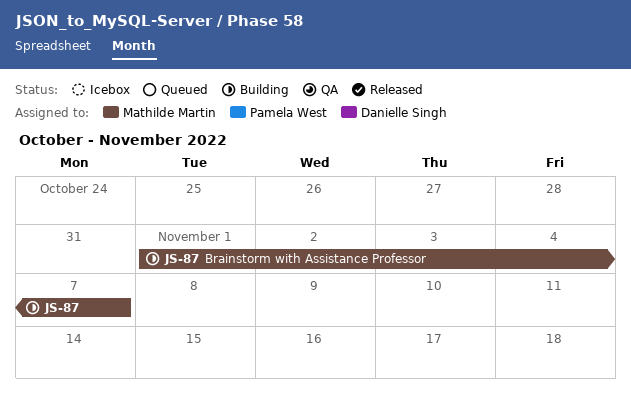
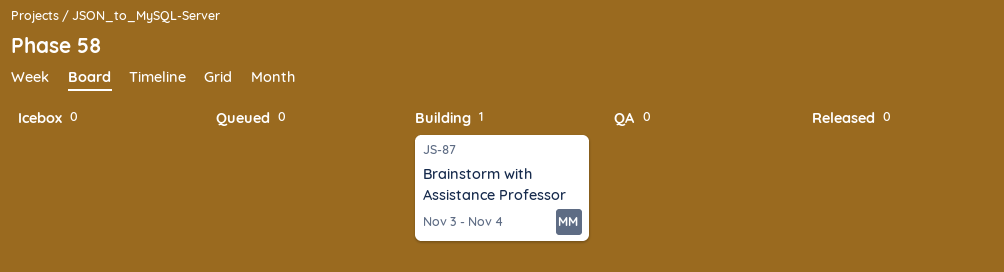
JS-87, start: Nov 1 -> Nov 3
JS-87, due: Nov 7 -> Nov 4

